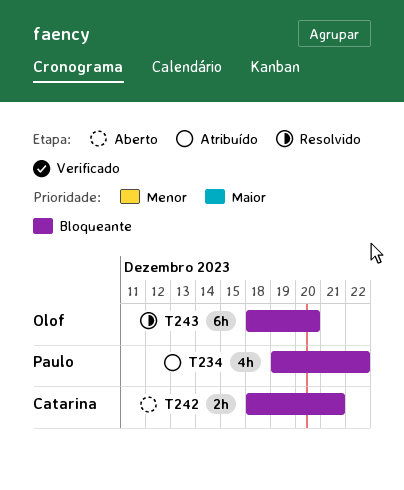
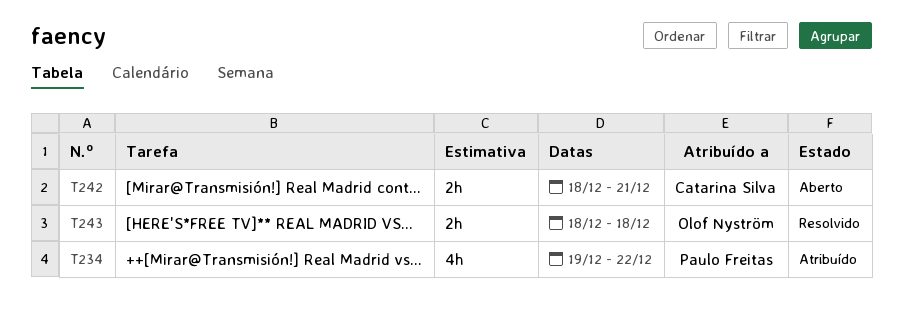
T243, estimate: 6h -> 2h
T243, due: Dec 20 -> Dec 18

